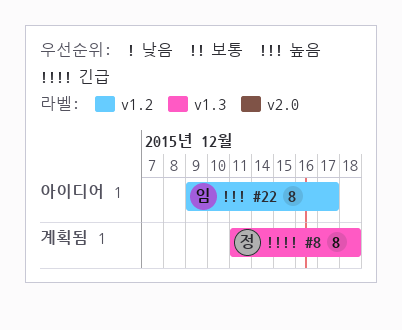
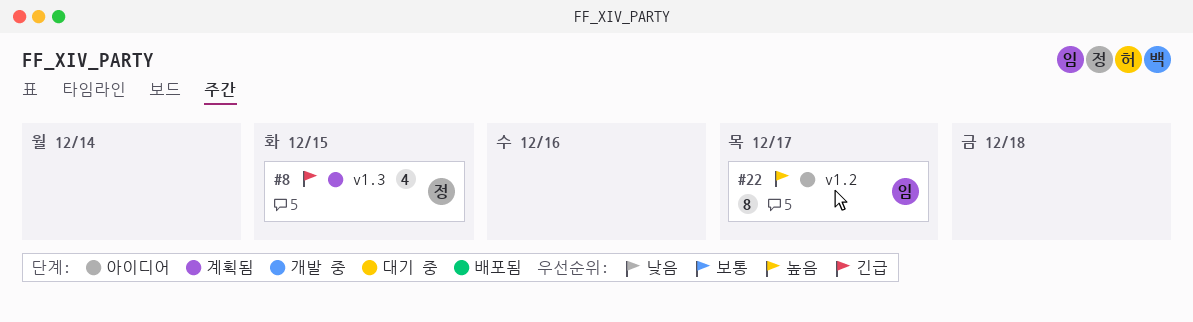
#8, estimate: 8 -> 4
#8, due: Dec 18 -> Dec 15

